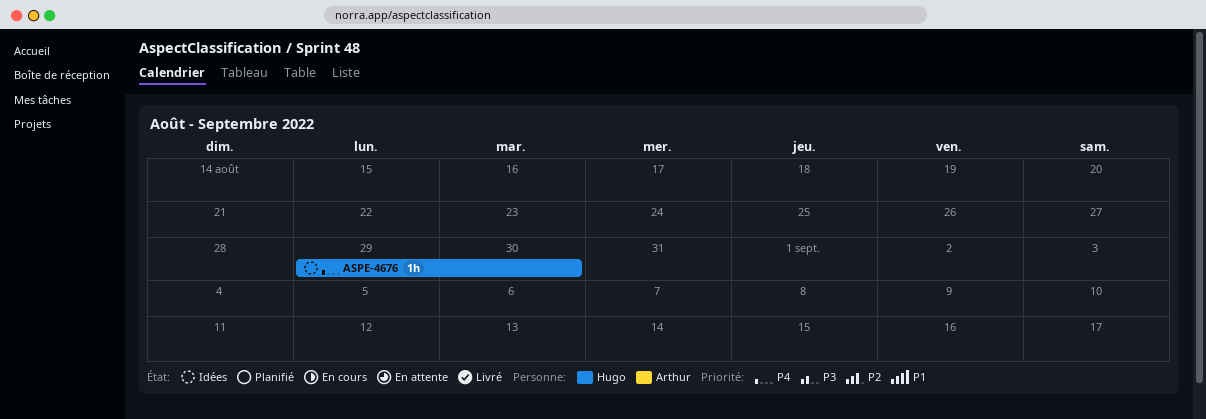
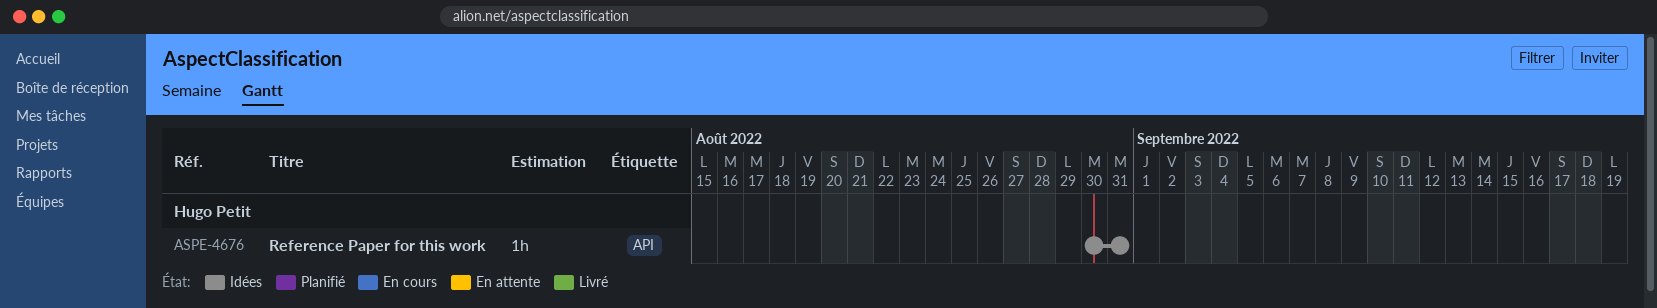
ASPE-4676, start: Aug 29 -> Aug 30
ASPE-4676, due: Aug 30 -> Aug 31

